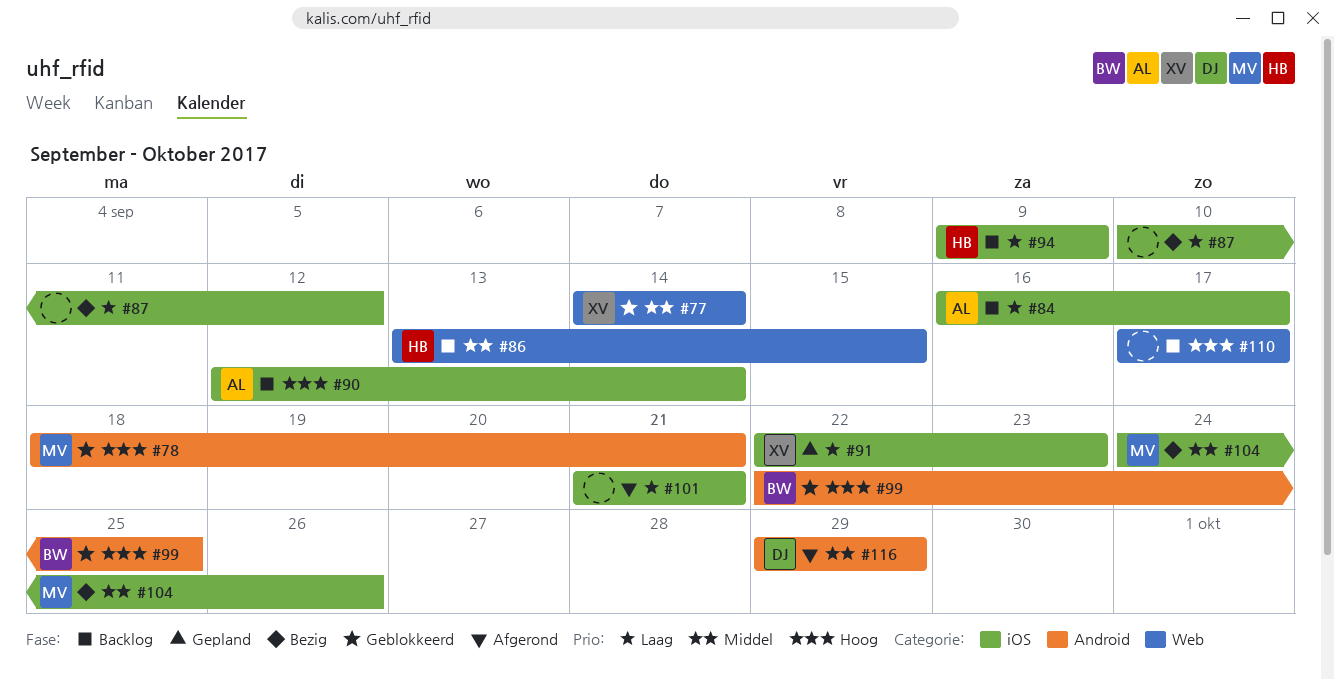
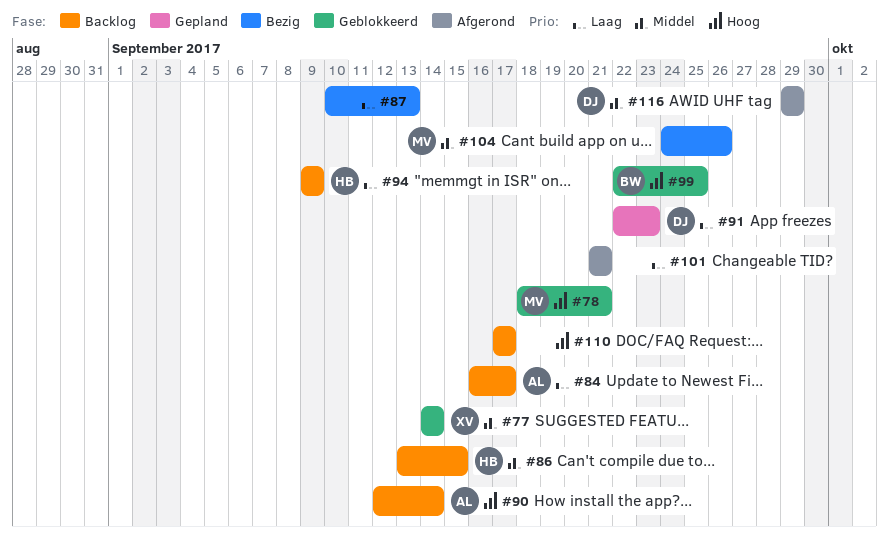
#87, due: Sep 12 -> Sep 13
#91, owner: XV -> DJ

